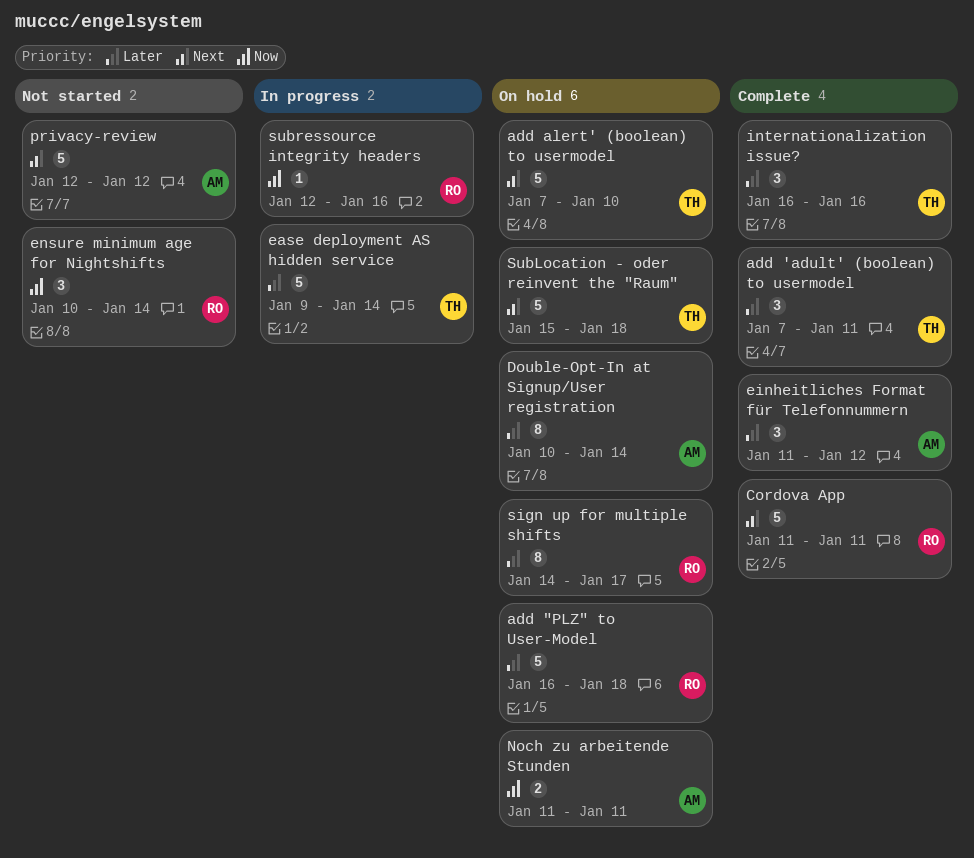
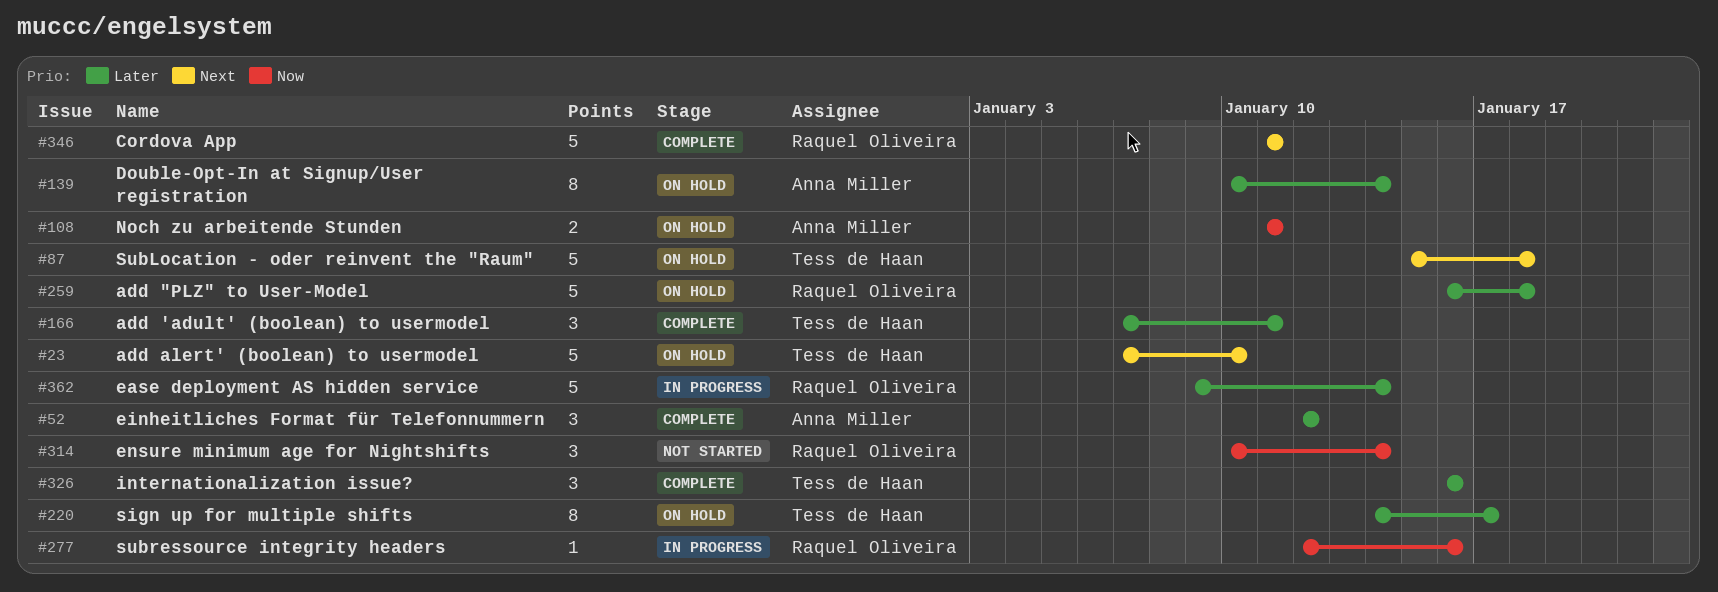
ease deployment AS hidden service, owner: Tess de Haan -> Raquel Oliveira
einheitliches Format für Telefonnummern, start: Jan 11 -> Jan 12
privacy-review: present -> none
sign up for multiple shifts, owner: Raquel Oliveira -> Tess de Haan

